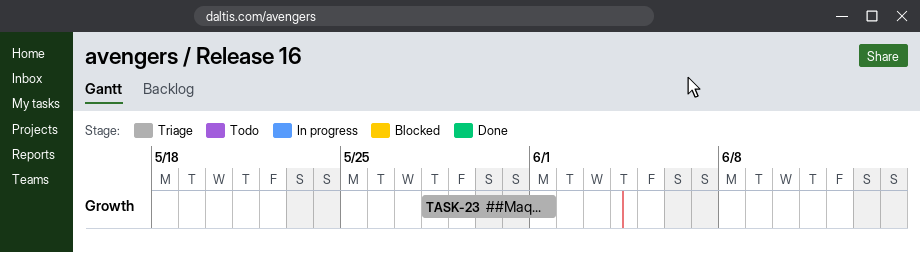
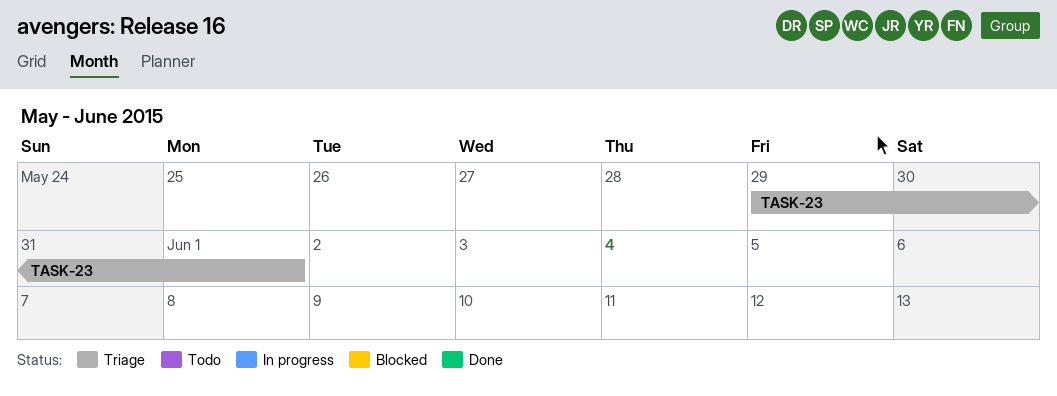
TASK-23, start: May 28 -> May 29

